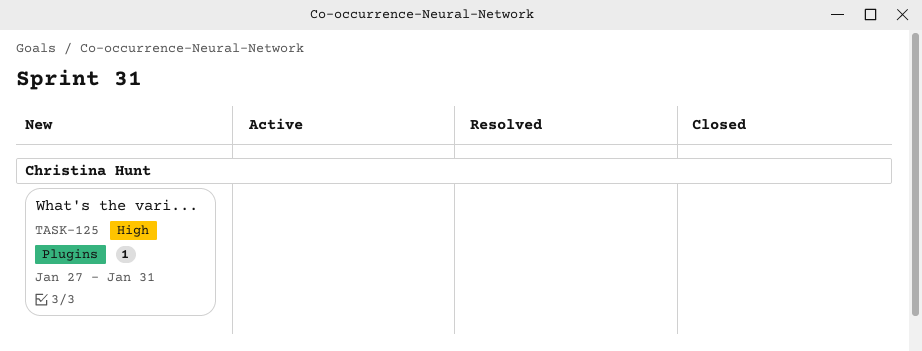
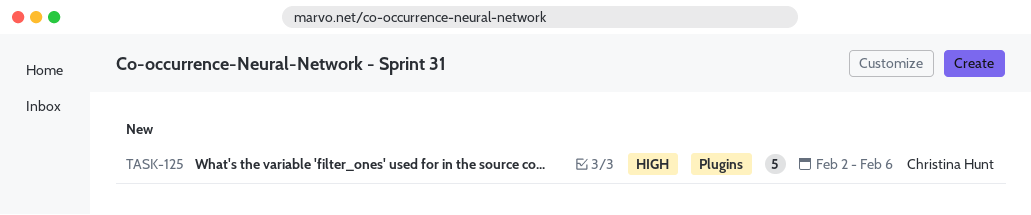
TASK-125, estimate: 1 -> 5
TASK-125, start: Jan 27 -> Feb 2
TASK-125, due: Jan 31 -> Feb 6

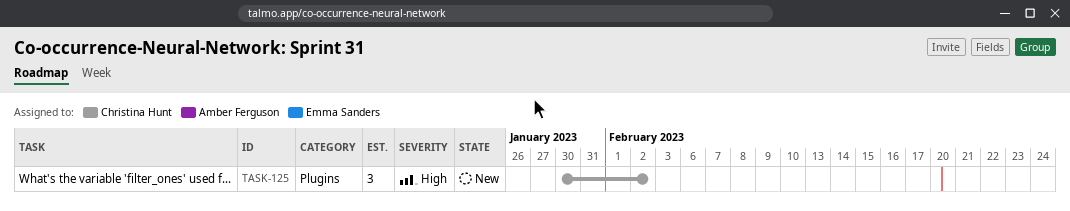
TASK-125, estimate: 5 -> 3
TASK-125, start: Feb 2 -> Jan 30
TASK-125, due: Feb 6 -> Feb 2

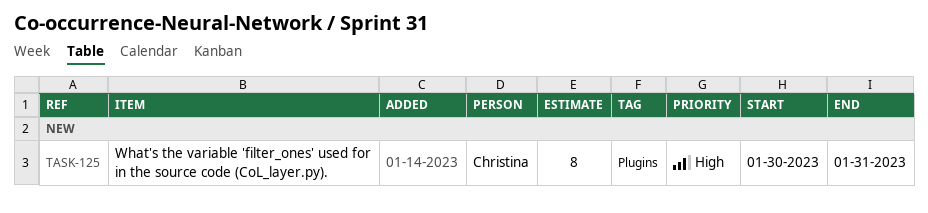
TASK-125, estimate: 3 -> 8
TASK-125, due: Feb 2 -> Jan 31

